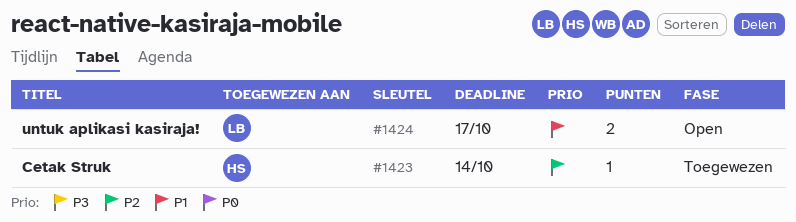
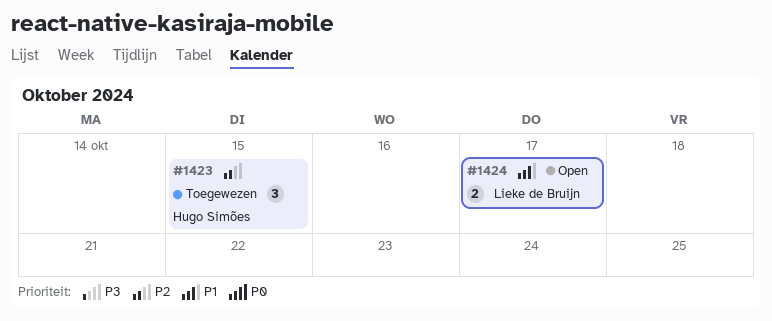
#1423, estimate: 1 -> 3
#1423, due: Oct 14 -> Oct 15

